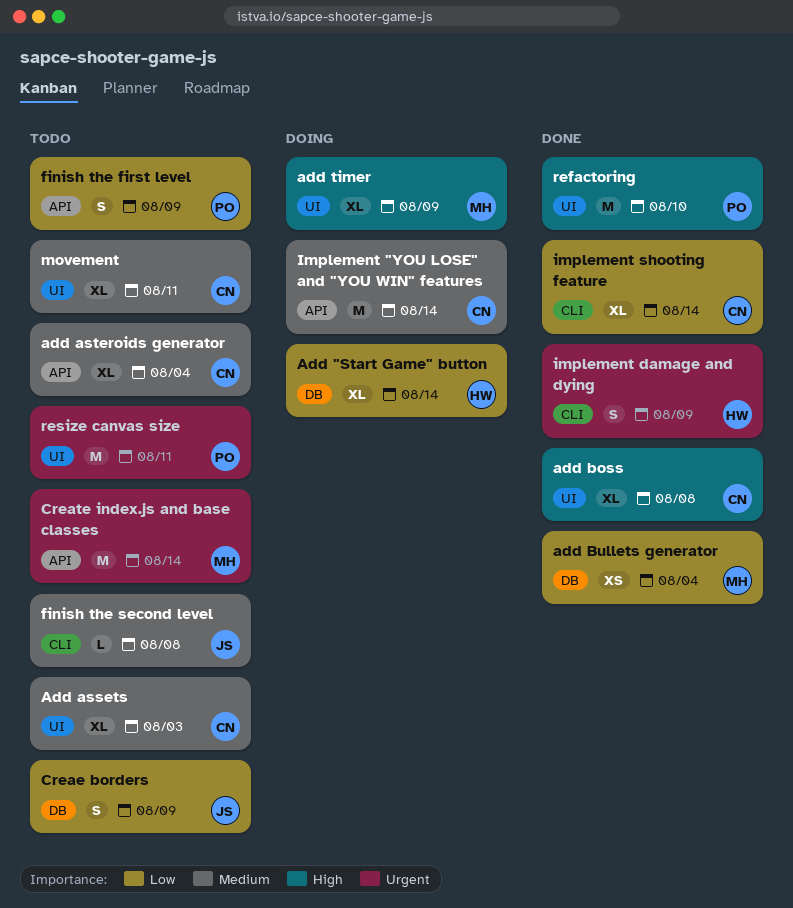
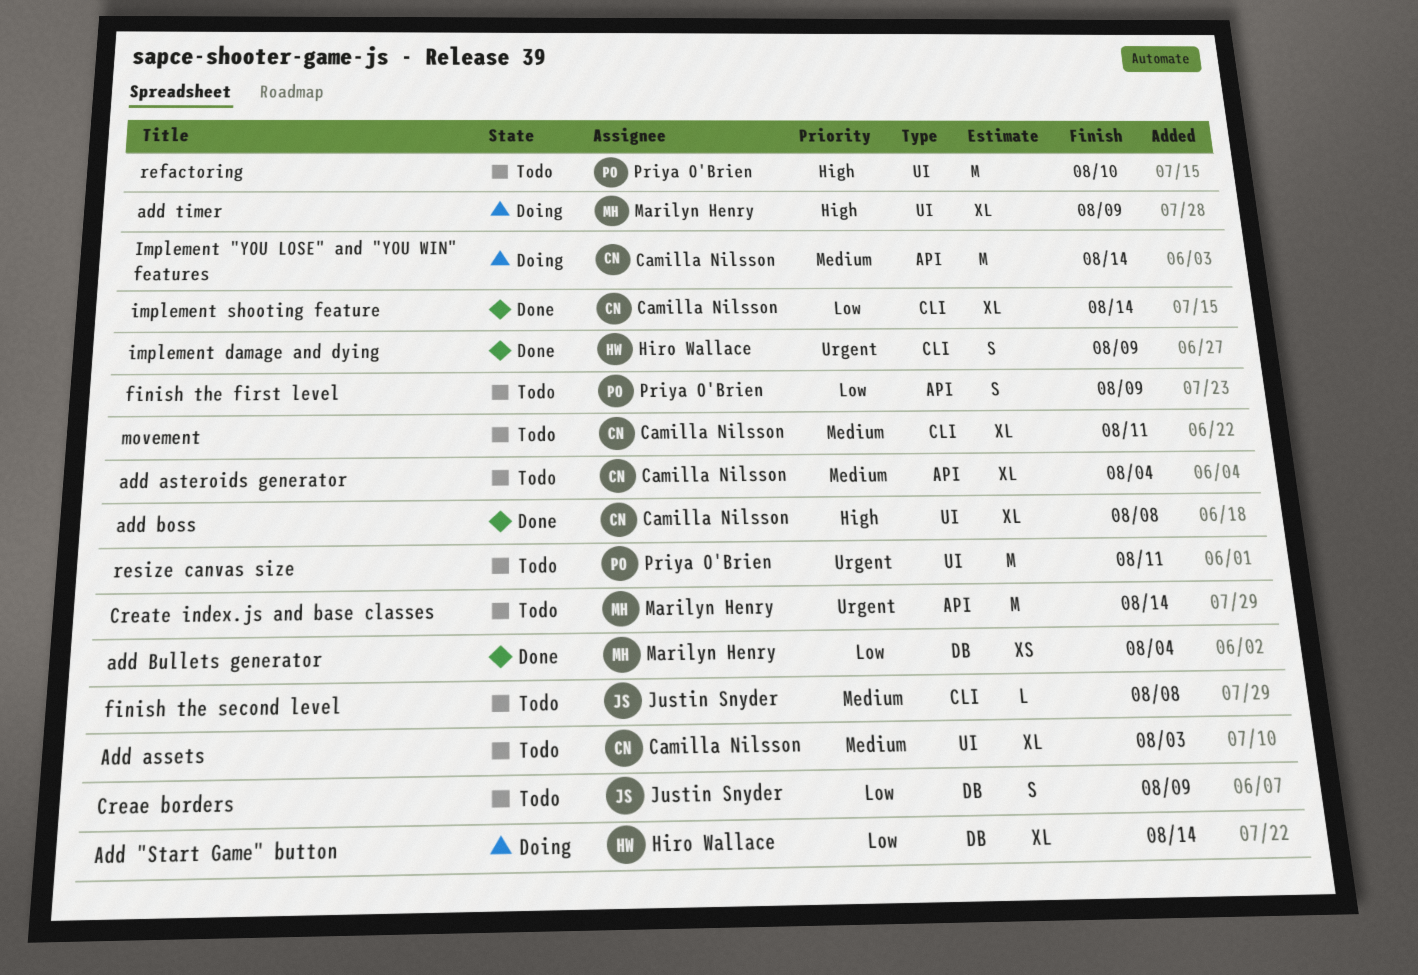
movement, label: UI -> CLI
refactoring, status: Done -> Todo

